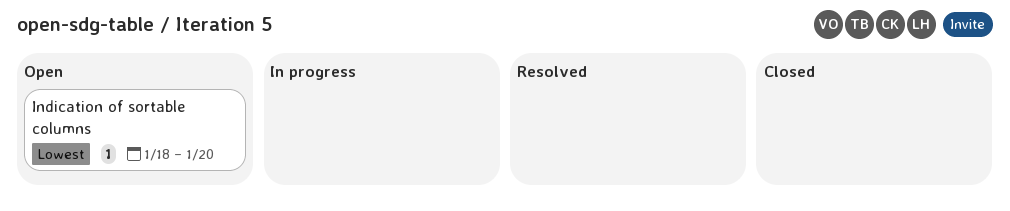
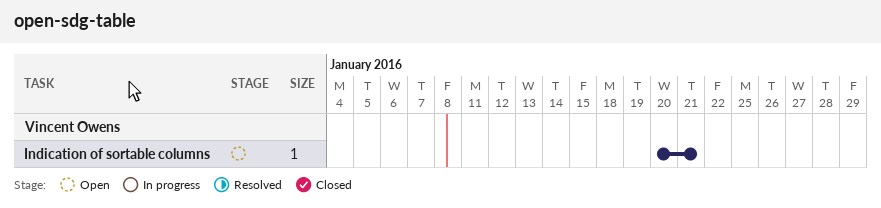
Indication of sortable columns, start: Jan 18 -> Jan 20
Indication of sortable columns, due: Jan 20 -> Jan 21

